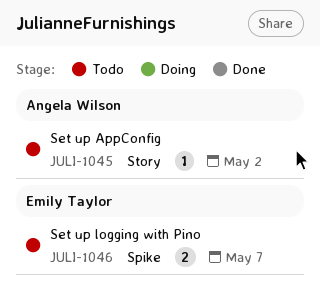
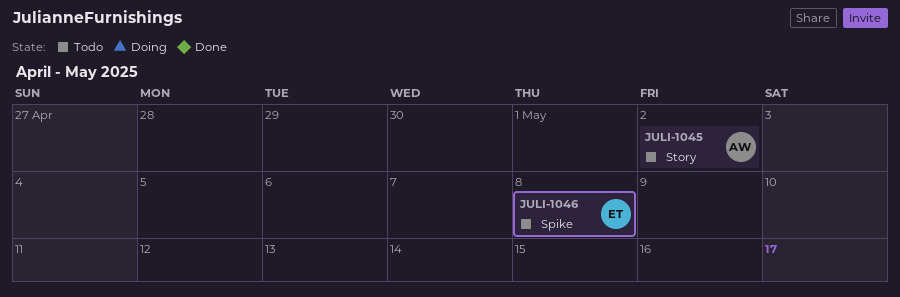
JULI-1046, due: May 7 -> May 8

